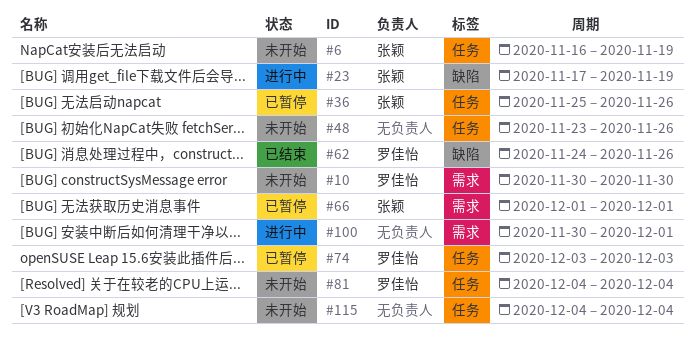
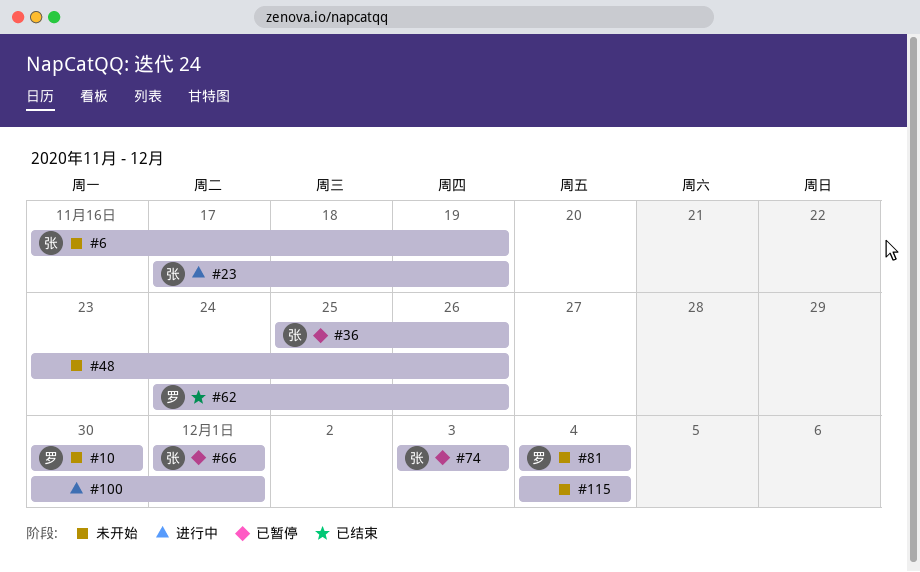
#74, owner: 罗佳怡 -> 张颖

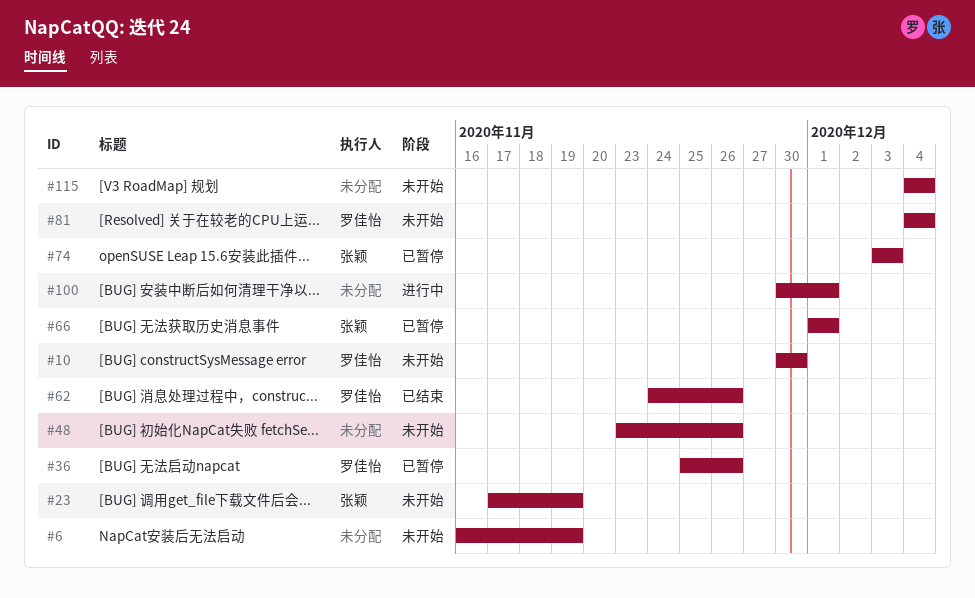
#6, owner: 张颖 -> none
#23, status: 进行中 -> 未开始
#36, owner: 张颖 -> 罗佳怡

